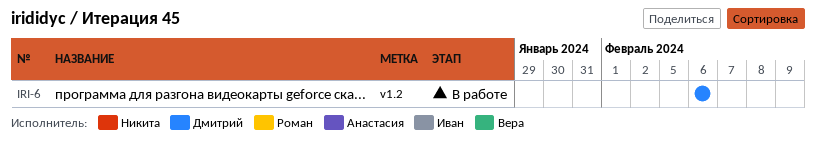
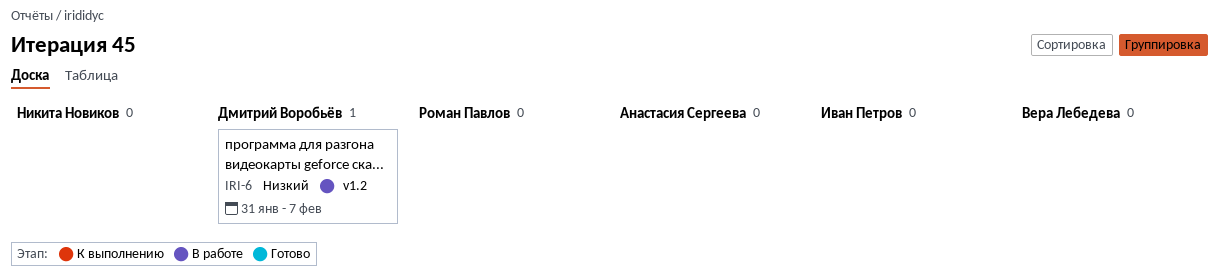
IRI-6, start: Feb 6 -> Jan 31
IRI-6, due: Feb 6 -> Feb 7

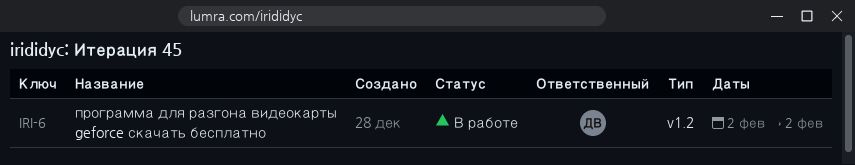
IRI-6, start: Jan 31 -> Feb 2
IRI-6, due: Feb 7 -> Feb 2

